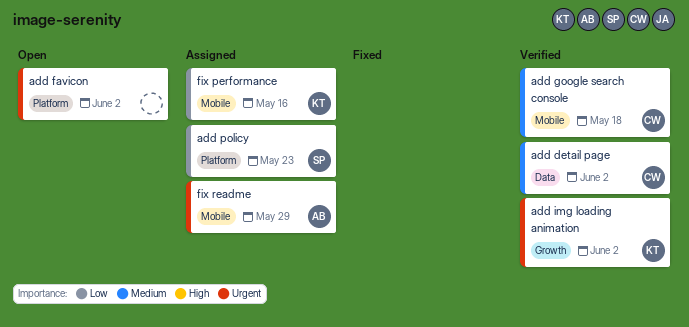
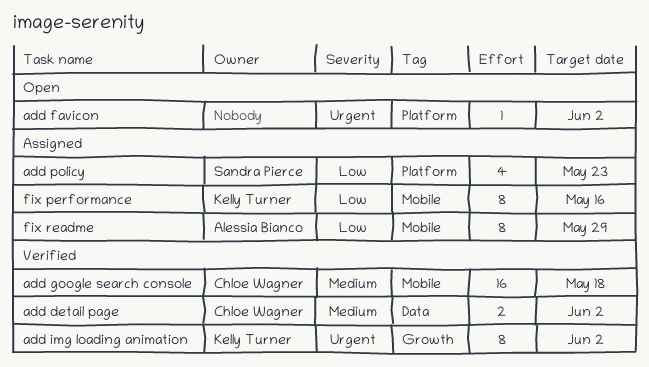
fix readme, priority: Urgent -> Low

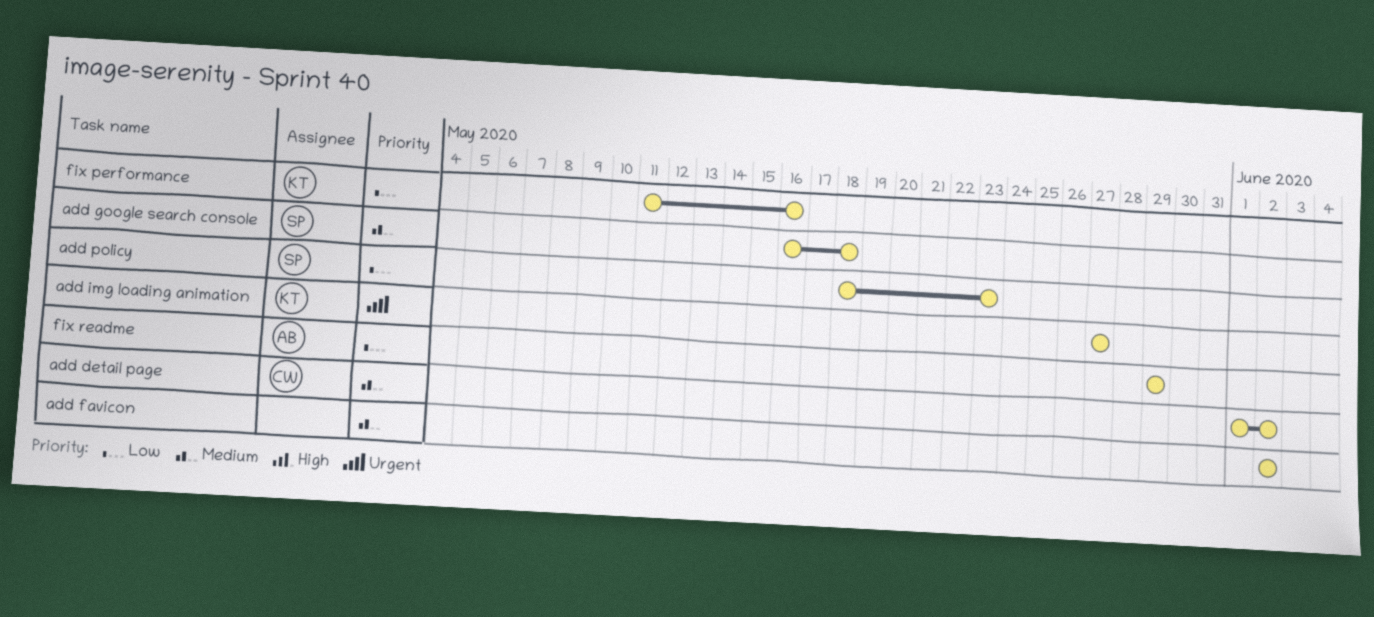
add favicon, priority: Urgent -> Medium
add google search console, owner: Chloe Wagner -> Sandra Pierce
add img loading animation, due: Jun 2 -> May 27

